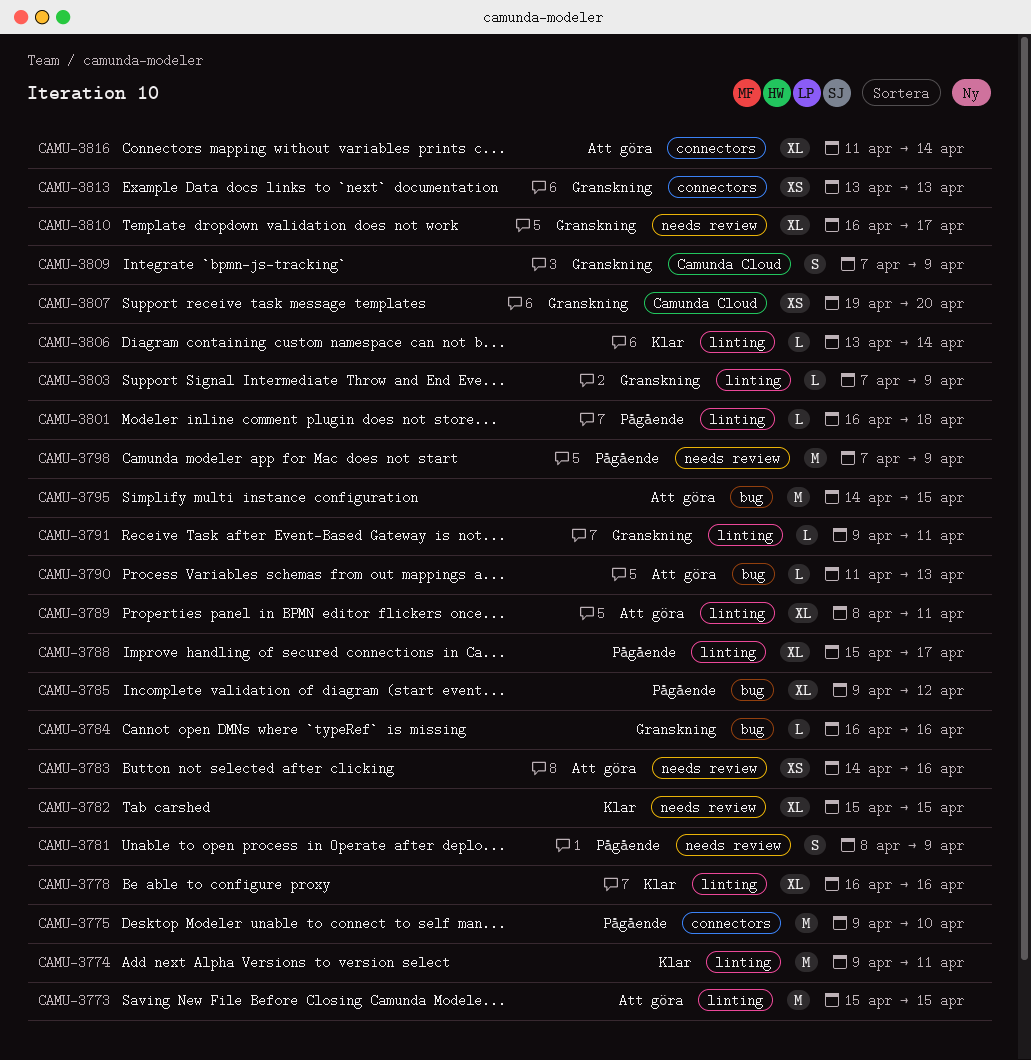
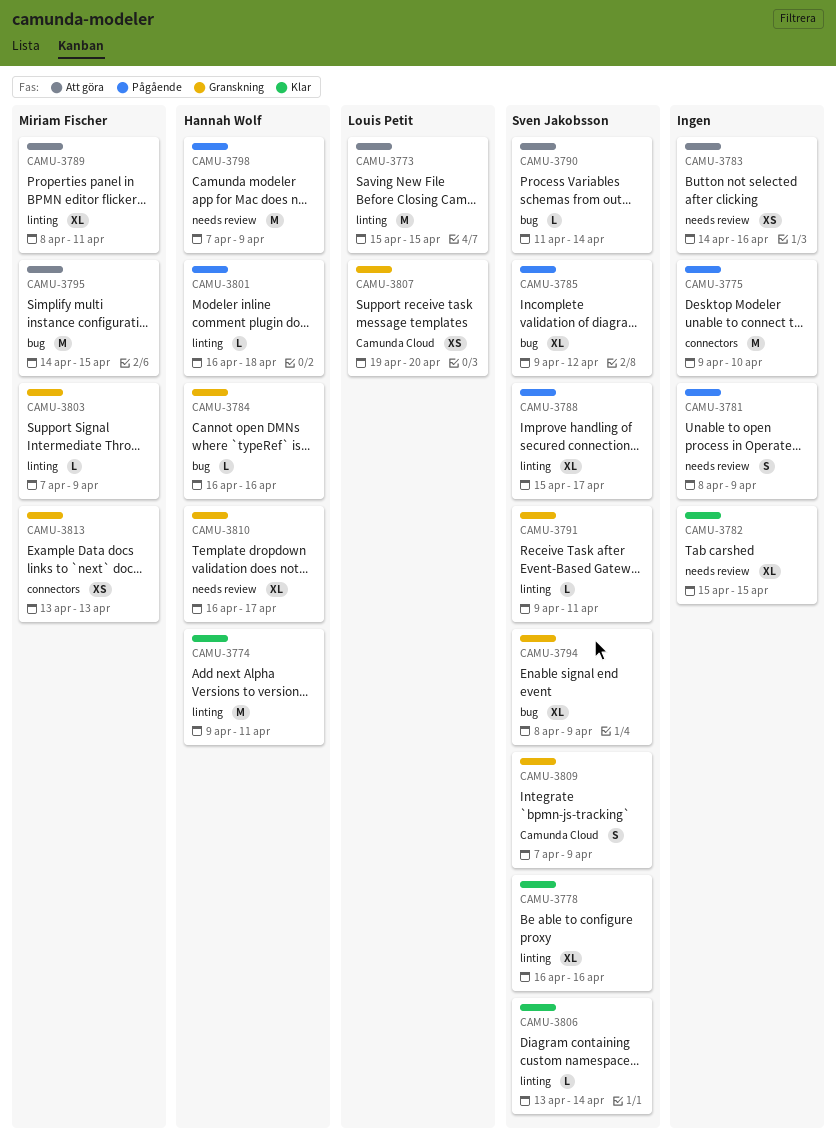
CAMU-3790, due: Apr 13 -> Apr 14
CAMU-3794: none -> present
CAMU-3816: present -> none

